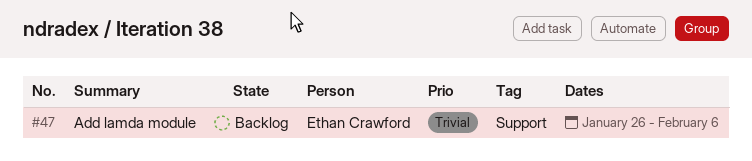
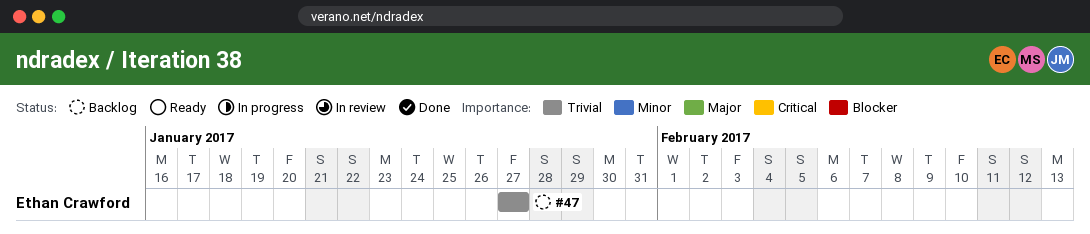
#47, start: Jan 26 -> Jan 27
#47, due: Feb 6 -> Jan 27

